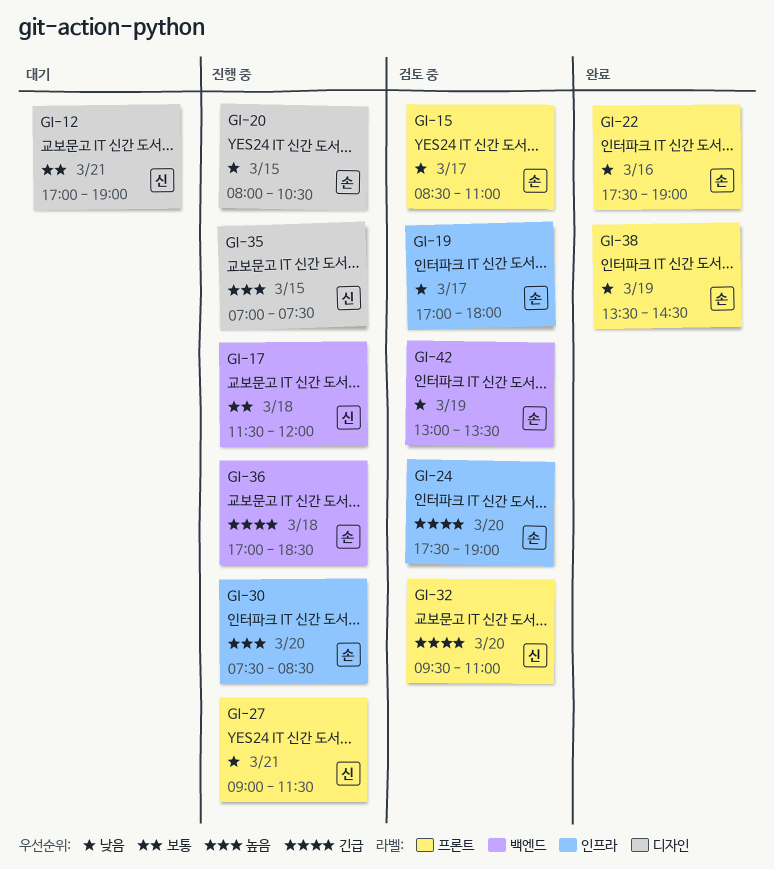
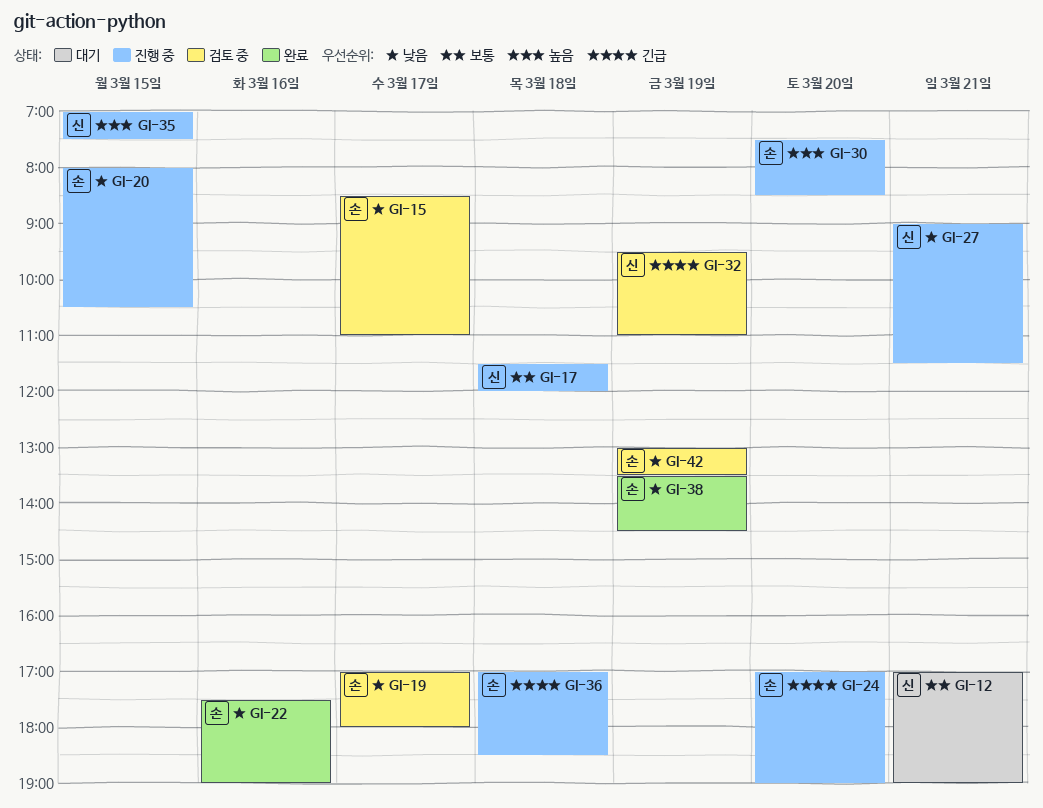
GI-24, status: 검토 중 -> 진행 중
GI-24, begins: 17:30 -> 17:00
GI-32, day: Mar 20 -> Mar 19

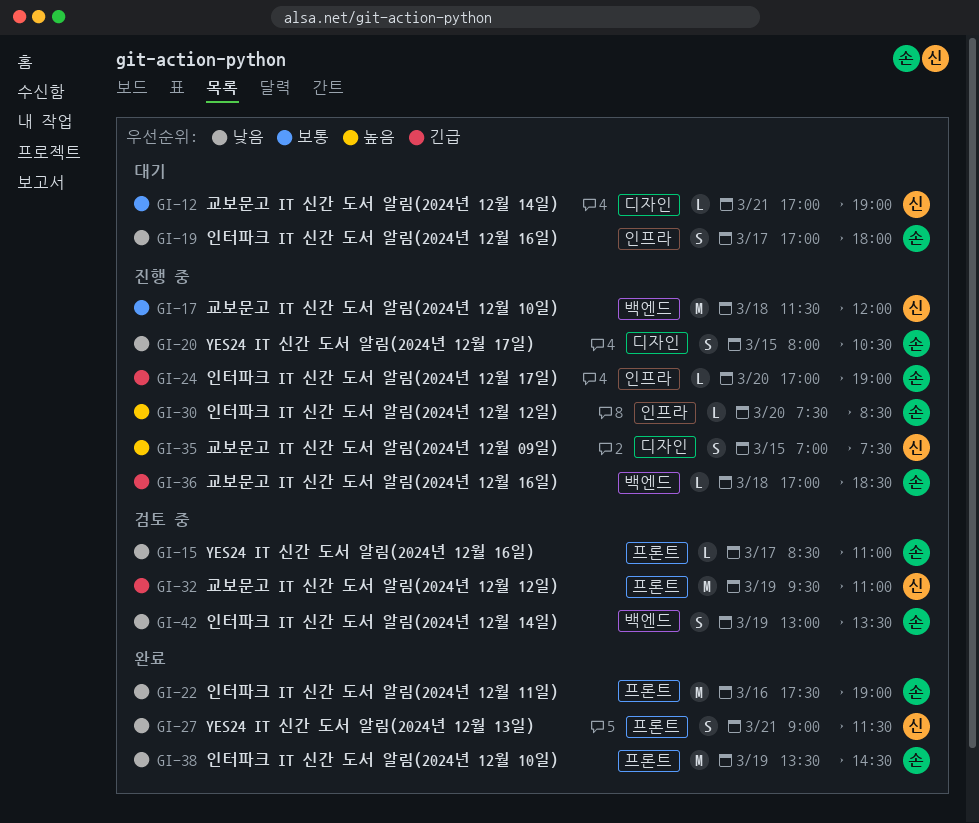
GI-19, status: 검토 중 -> 대기
GI-27, status: 진행 중 -> 완료

